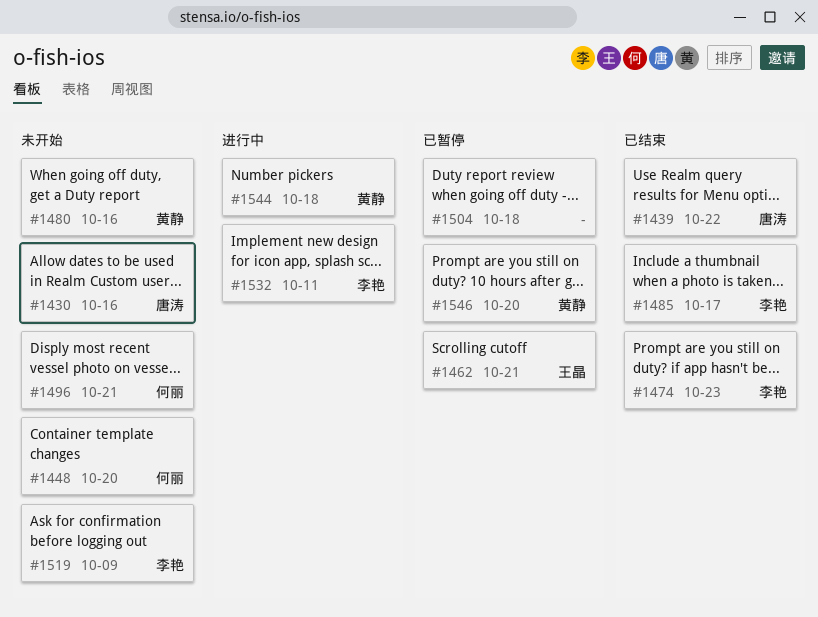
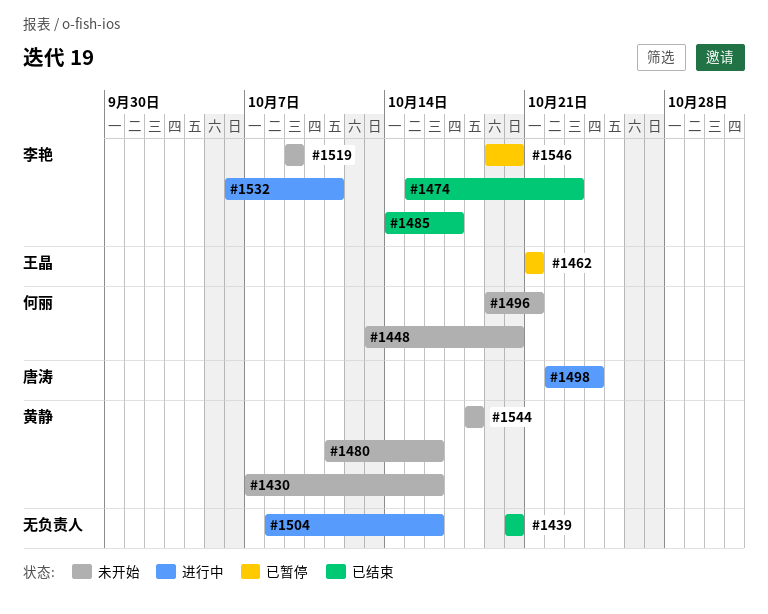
#1430, owner: 唐涛 -> 黄静
#1439, owner: 唐涛 -> none
#1439, due: Oct 22 -> Oct 20
#1498: none -> present
#1504, status: 已暂停 -> 进行中
#1504, due: Oct 18 -> Oct 16
#1544, status: 进行中 -> 未开始
#1546, owner: 黄静 -> 李艳

